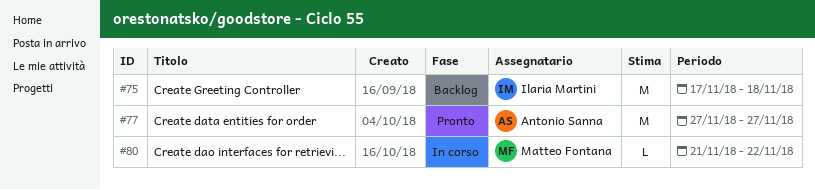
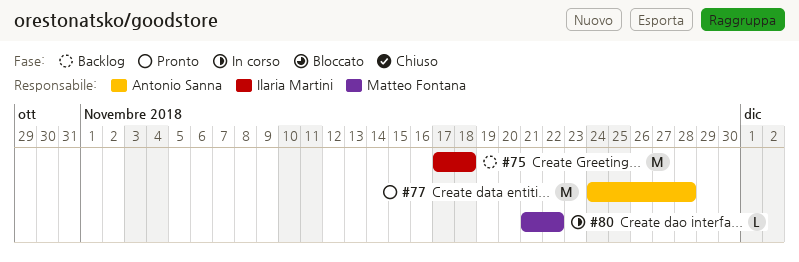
#77, start: Nov 27 -> Nov 24
#77, due: Nov 27 -> Nov 28

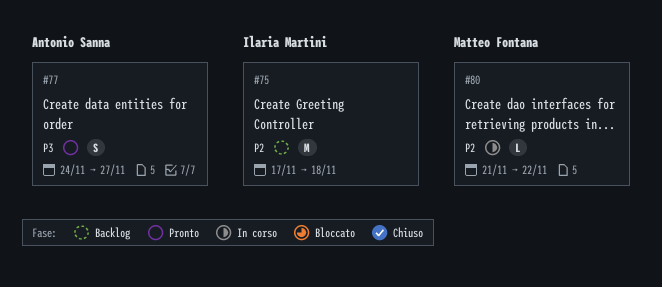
#77, estimate: M -> S
#77, due: Nov 28 -> Nov 27

